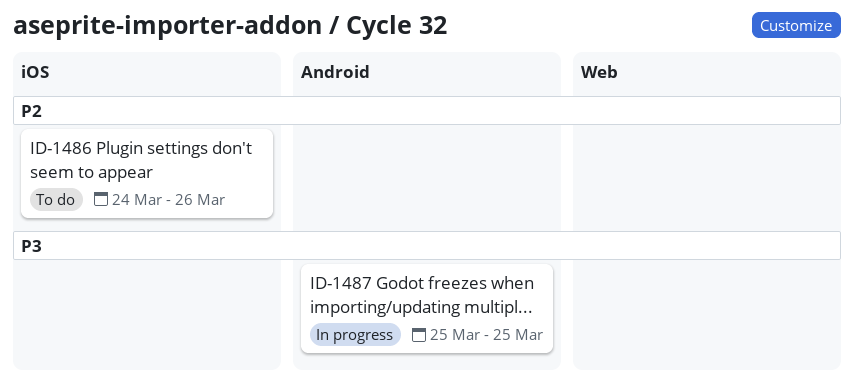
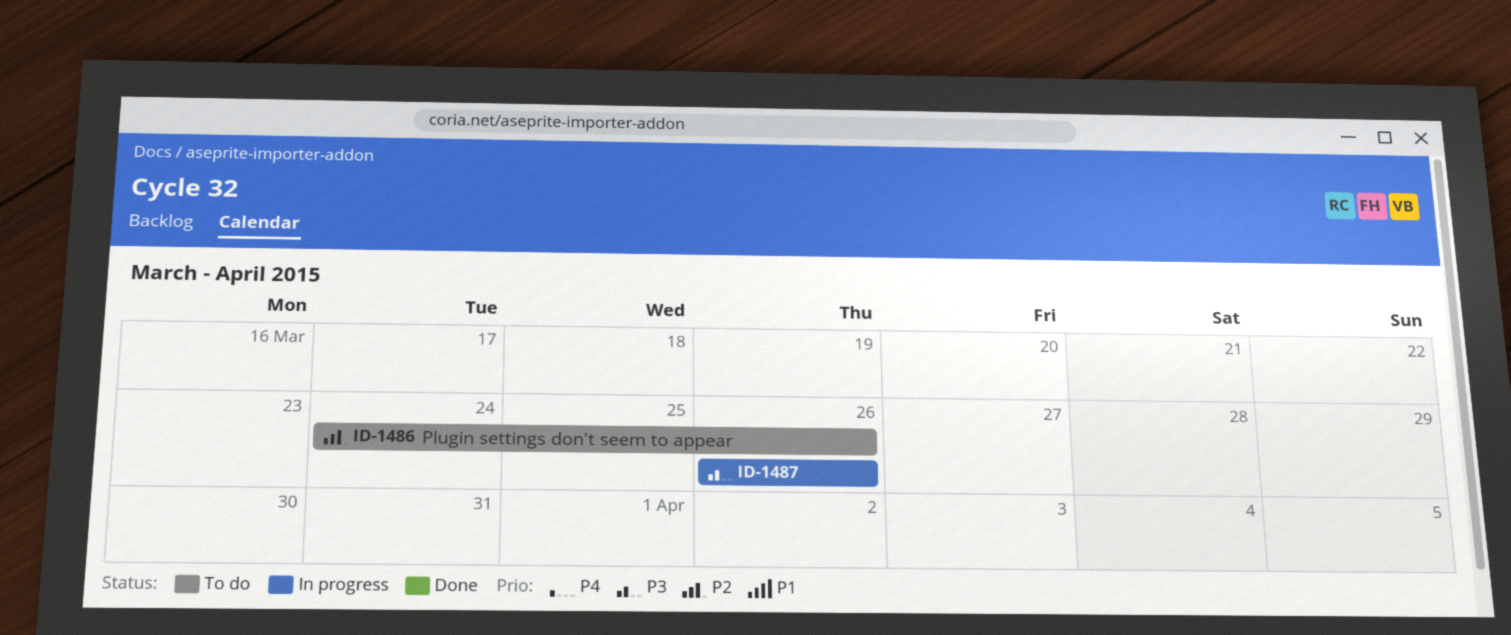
ID-1487, start: Mar 25 -> Mar 26
ID-1487, due: Mar 25 -> Mar 26

